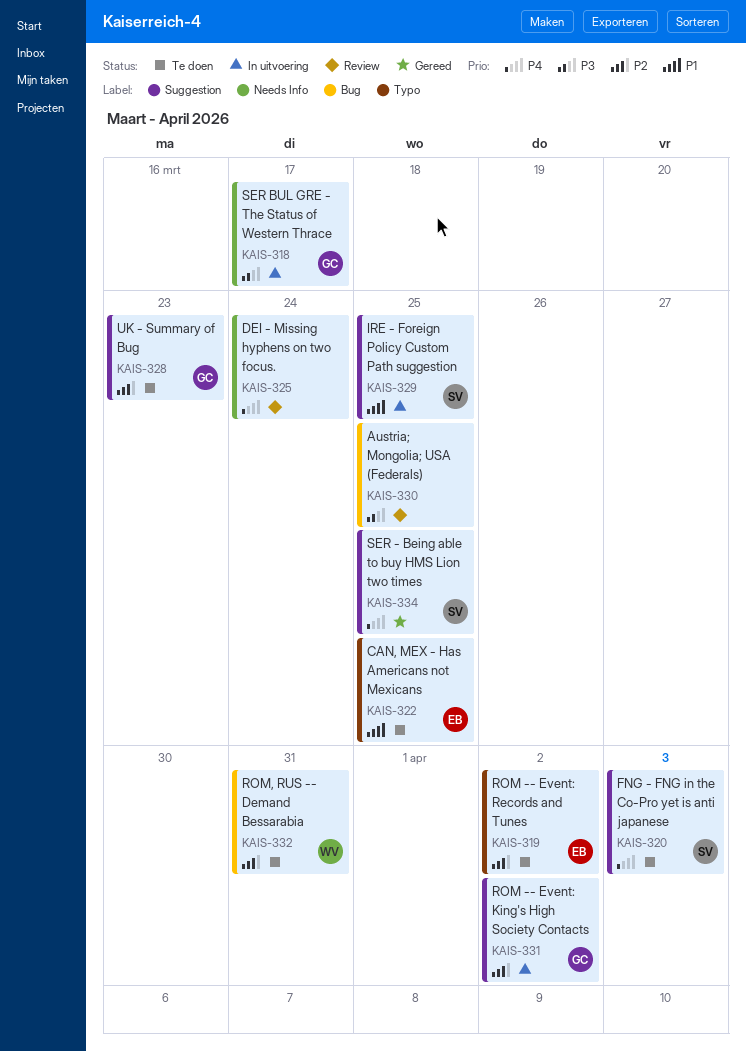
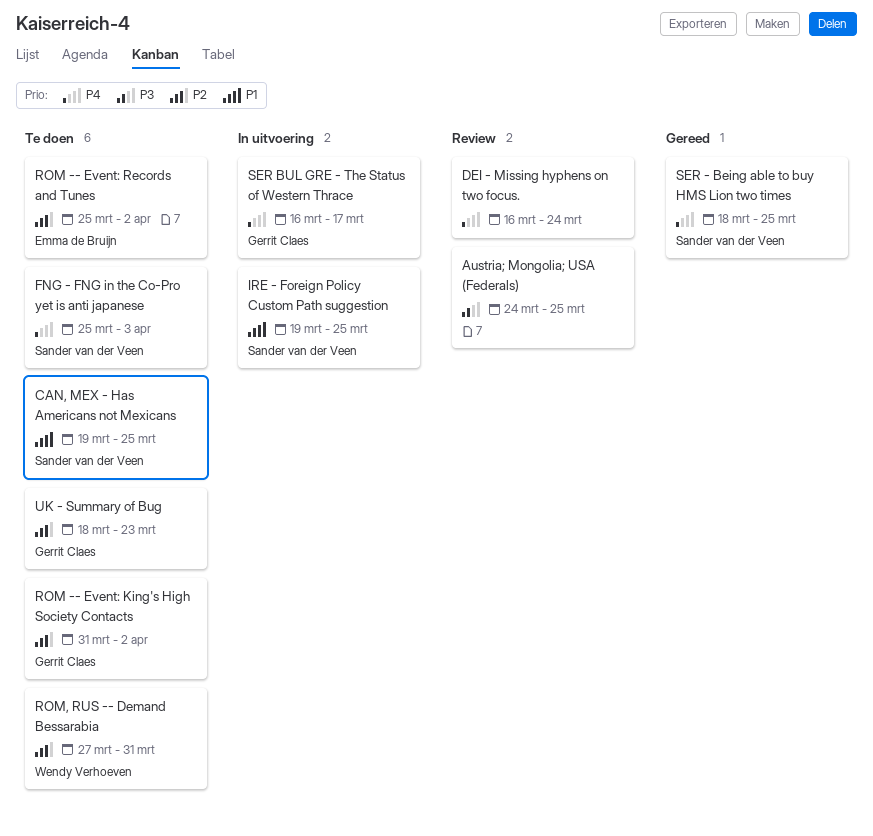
CAN, MEX - Has Americans not Mexicans, owner: Emma de Bruijn -> Sander van der Veen
ROM -- Event: King's High Society Contacts, status: In uitvoering -> Te doen
SER BUL GRE - The Status of Western Thrace, priority: P3 -> P4

